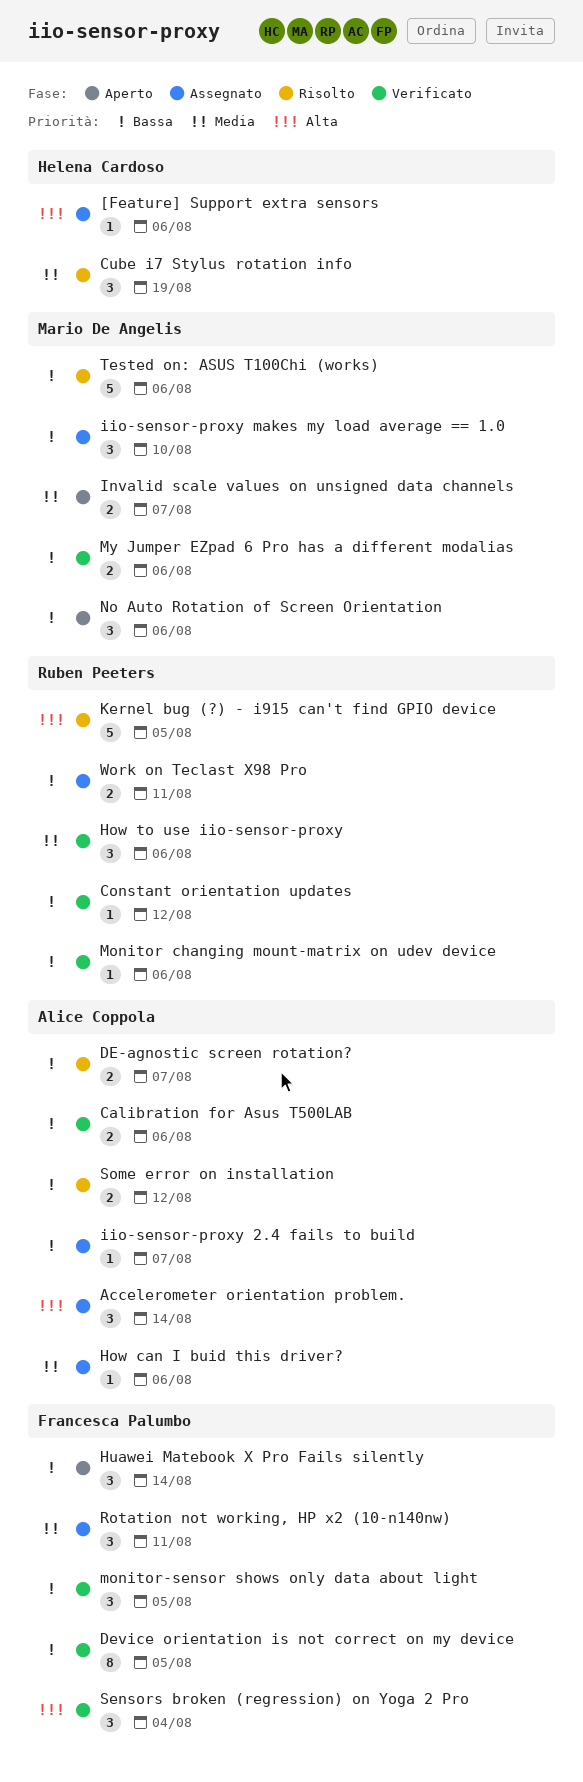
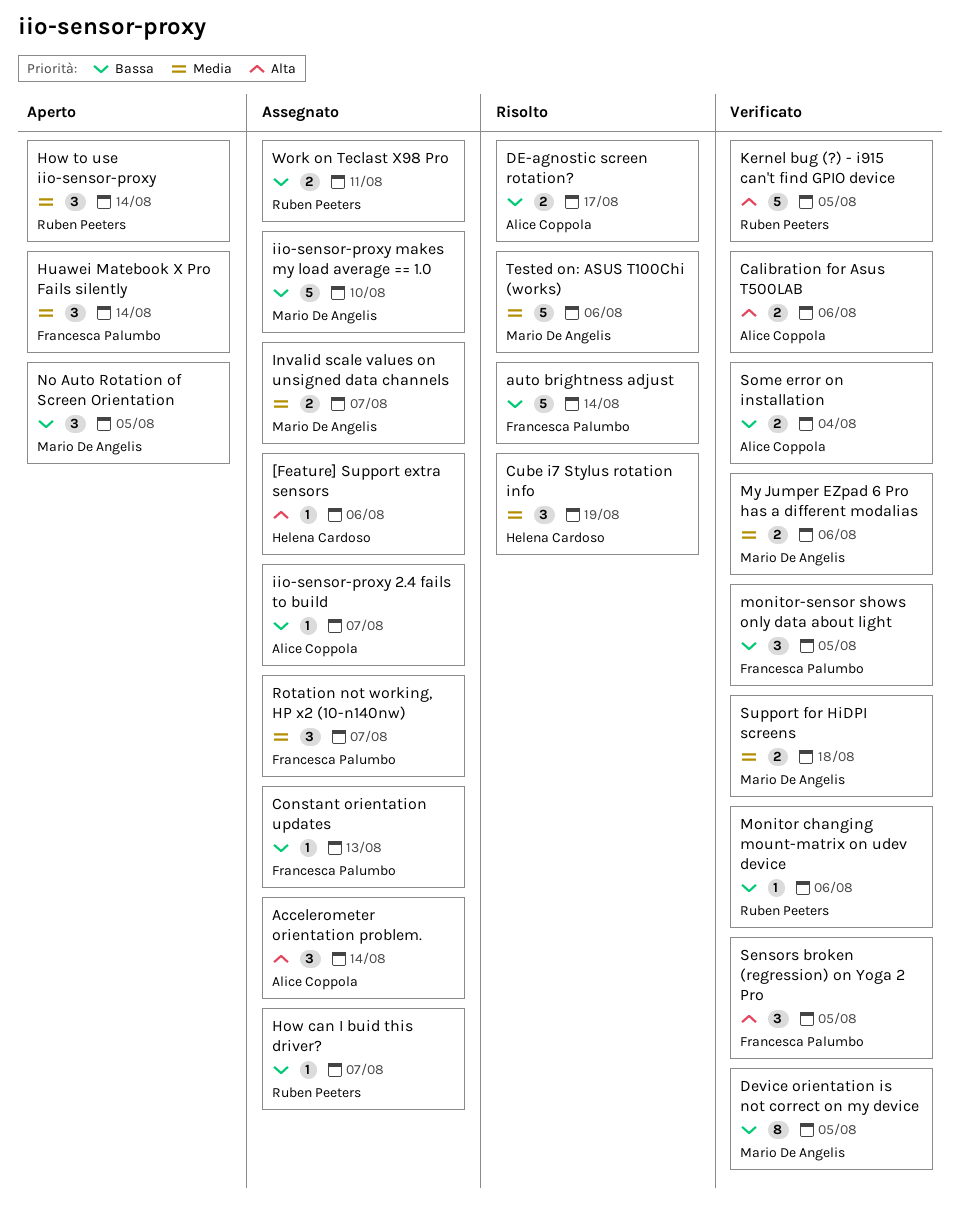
auto brightness adjust: none -> present
Calibration for Asus T500LAB, priority: Bassa -> Alta
Constant orientation updates, status: Verificato -> Assegnato
Constant orientation updates, owner: Ruben Peeters -> Francesca Palumbo
Constant orientation updates, due: Aug 12 -> Aug 13
DE-agnostic screen rotation?, due: Aug 7 -> Aug 17
Device orientation is not correct on my device, owner: Francesca Palumbo -> Mario De Angelis
How can I buid this driver?, owner: Alice Coppola -> Ruben Peeters
How can I buid this driver?, priority: Media -> Bassa
How can I buid this driver?, due: Aug 6 -> Aug 7
How to use iio-sensor-proxy, status: Verificato -> Aperto
How to use iio-sensor-proxy, due: Aug 6 -> Aug 14
Huawei Matebook X Pro Fails silently, priority: Bassa -> Media
iio-sensor-proxy makes my load average == 1.0, estimate: 3 -> 5
Invalid scale values on unsigned data channels, status: Aperto -> Assegnato
Kernel bug (?) - i915 can't find GPIO device, status: Risolto -> Verificato
My Jumper EZpad 6 Pro has a different modalias, priority: Bassa -> Media
No Auto Rotation of Screen Orientation, due: Aug 6 -> Aug 5
Rotation not working, HP x2 (10-n140nw), due: Aug 11 -> Aug 7
Sensors broken (regression) on Yoga 2 Pro, due: Aug 4 -> Aug 5
Some error on installation, status: Risolto -> Verificato
Some error on installation, due: Aug 12 -> Aug 4
Support for HiDPI screens: none -> present
Tested on: ASUS T100Chi (works), priority: Bassa -> Media

